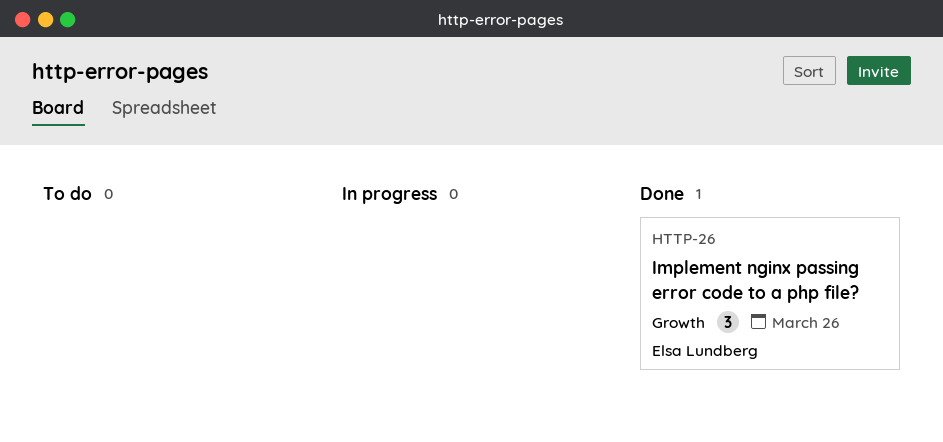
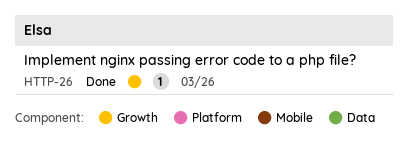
HTTP-26, estimate: 3 -> 1

